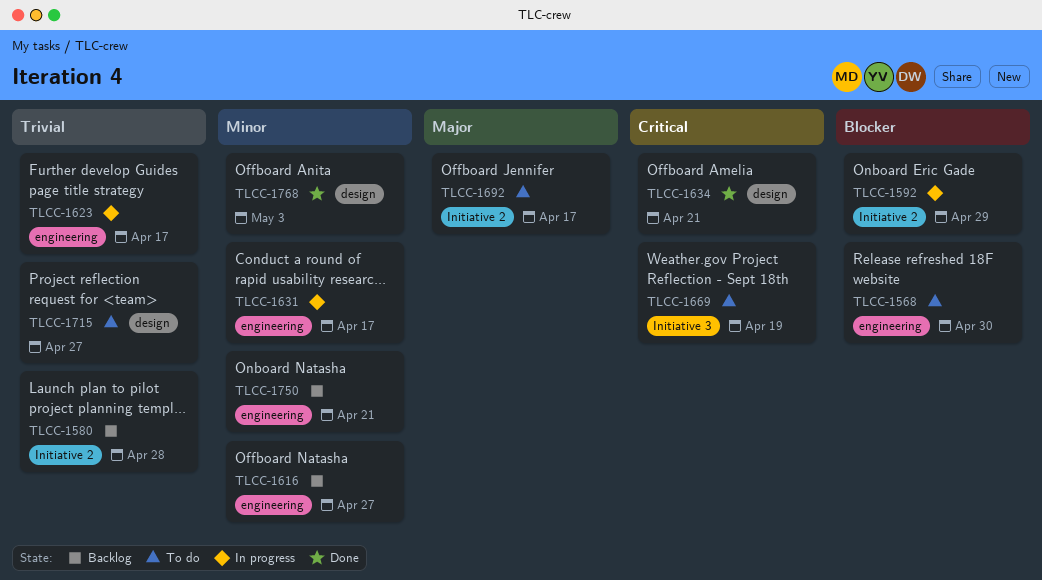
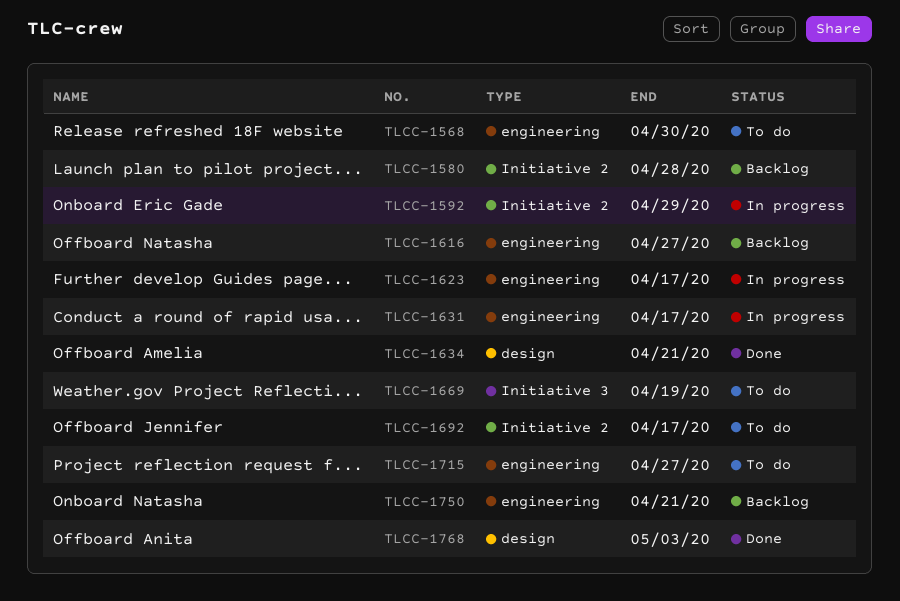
TLCC-1715, label: design -> engineering

